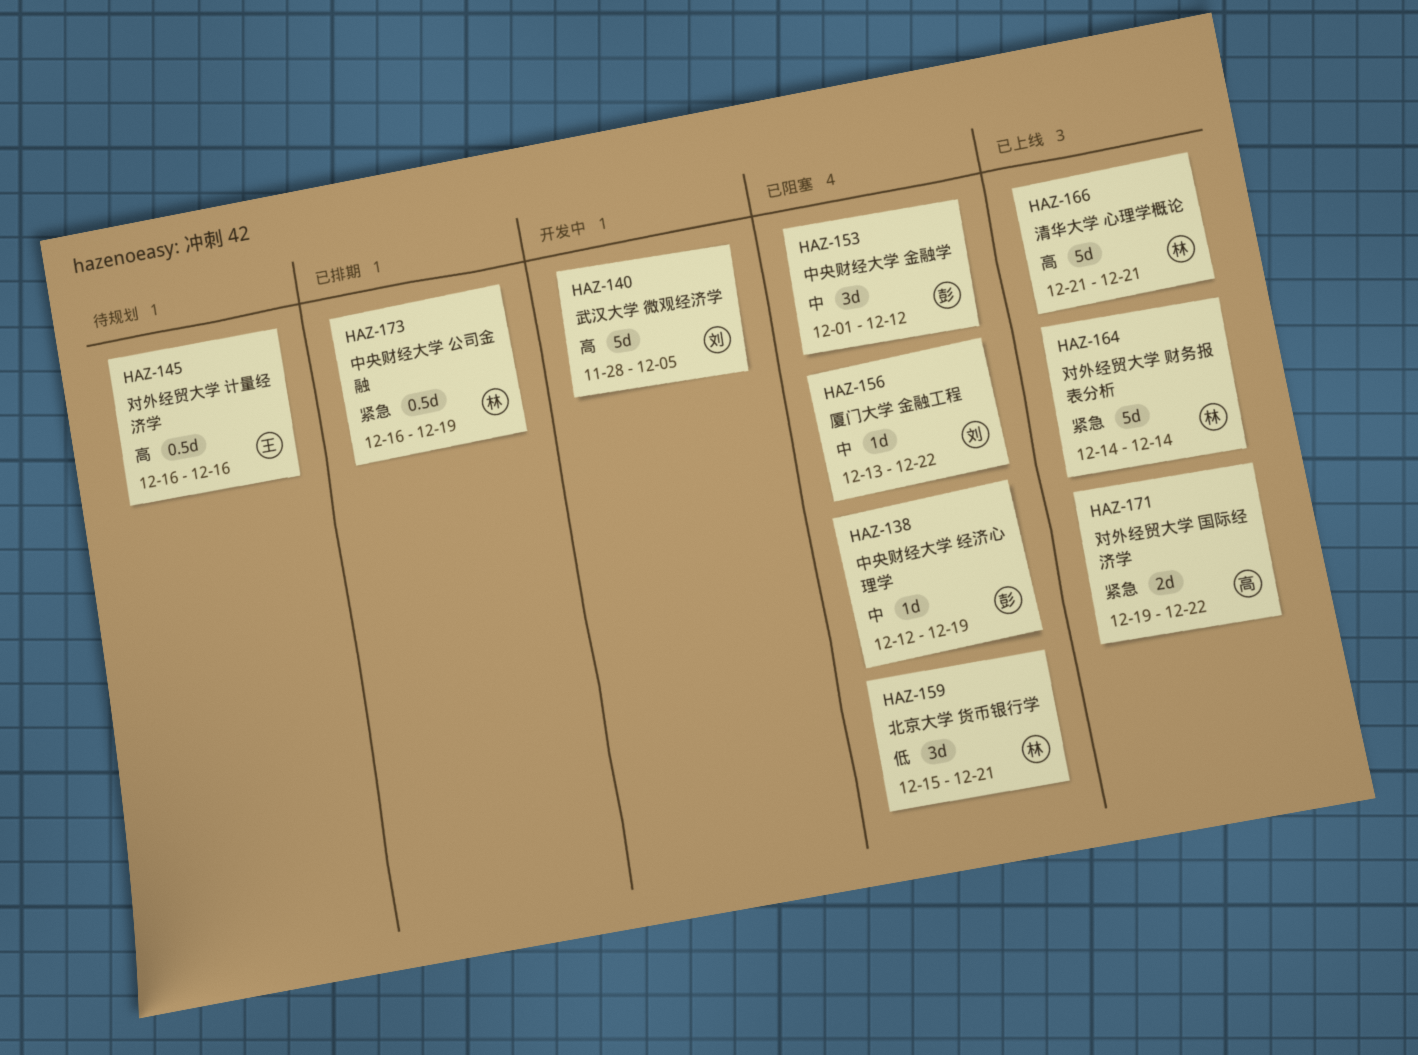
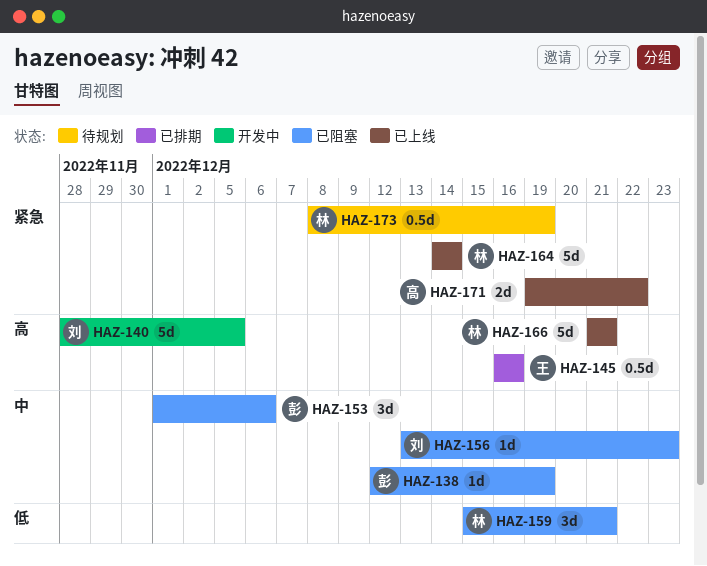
HAZ-145, status: 待规划 -> 已排期
HAZ-153, due: Dec 12 -> Dec 6
HAZ-156, due: Dec 22 -> Dec 23
HAZ-173, status: 已排期 -> 待规划
HAZ-173, start: Dec 16 -> Dec 8

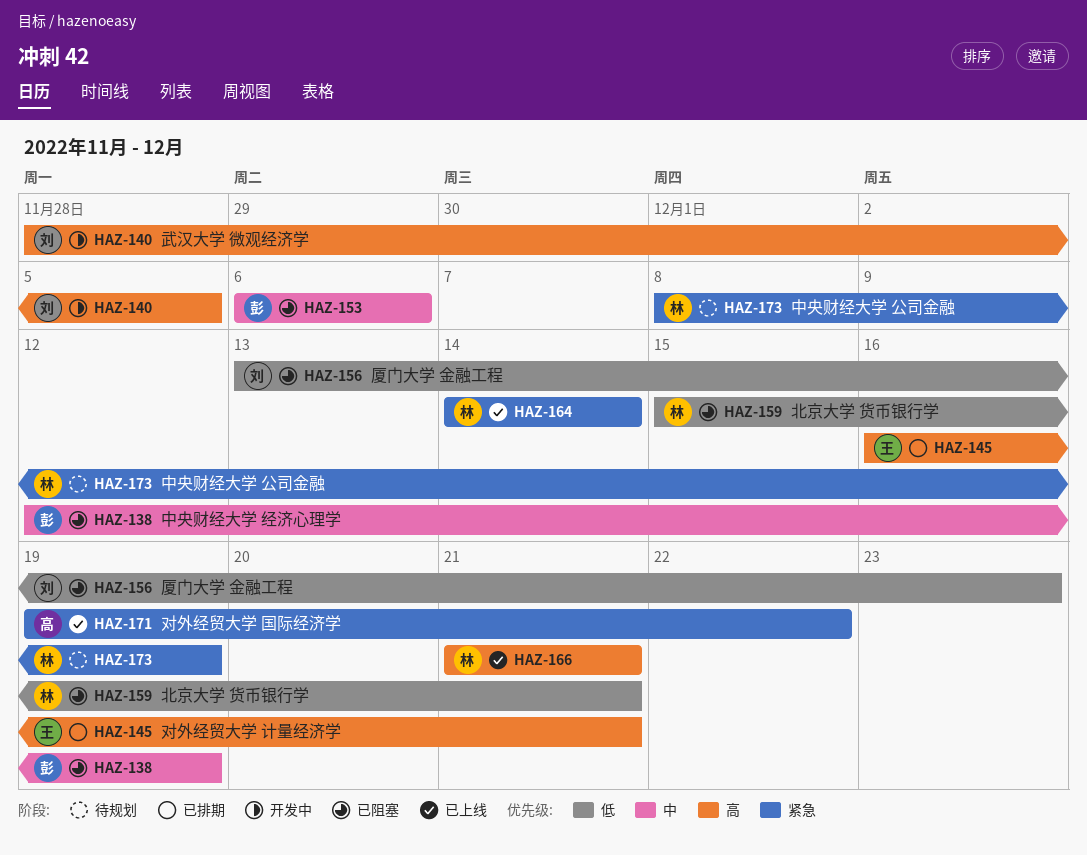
HAZ-145, due: Dec 16 -> Dec 21
HAZ-153, start: Dec 1 -> Dec 6
HAZ-156, priority: 中 -> 低

